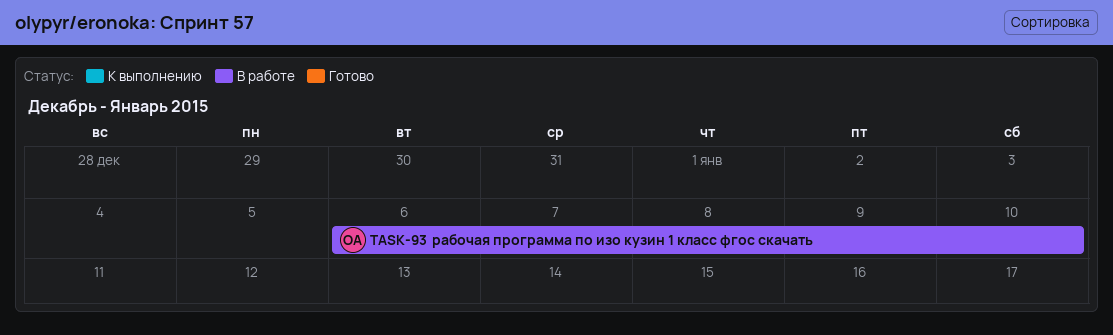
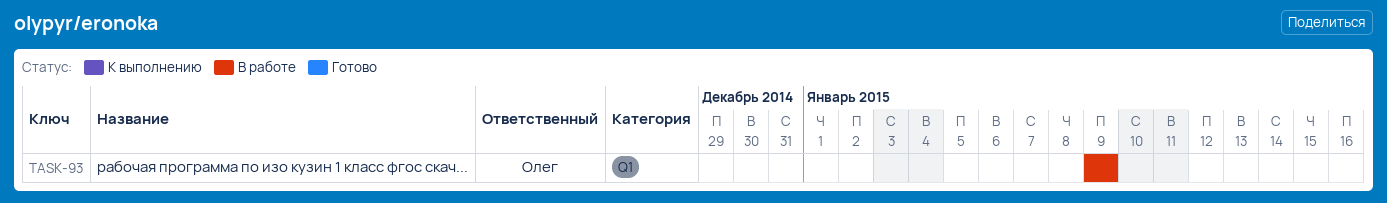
TASK-93, start: Jan 6 -> Jan 9
TASK-93, due: Jan 10 -> Jan 9

